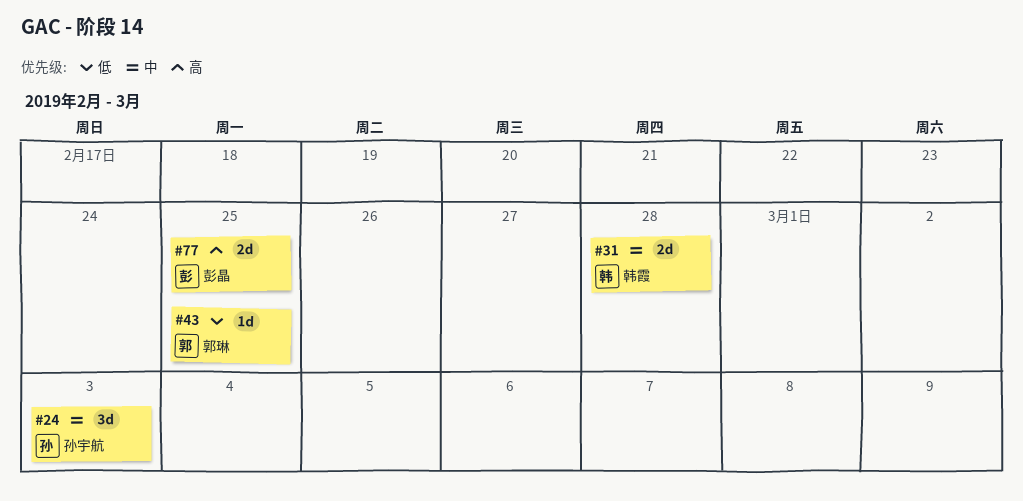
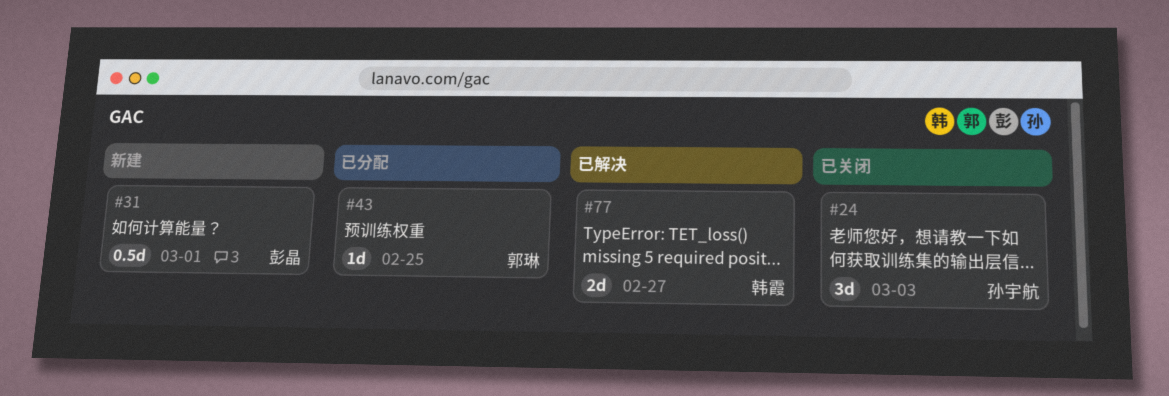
#31, owner: 韩霞 -> 彭晶
#31, estimate: 2d -> 0.5d
#31, due: Feb 28 -> Mar 1
#77, owner: 彭晶 -> 韩霞
#77, due: Feb 25 -> Feb 27

